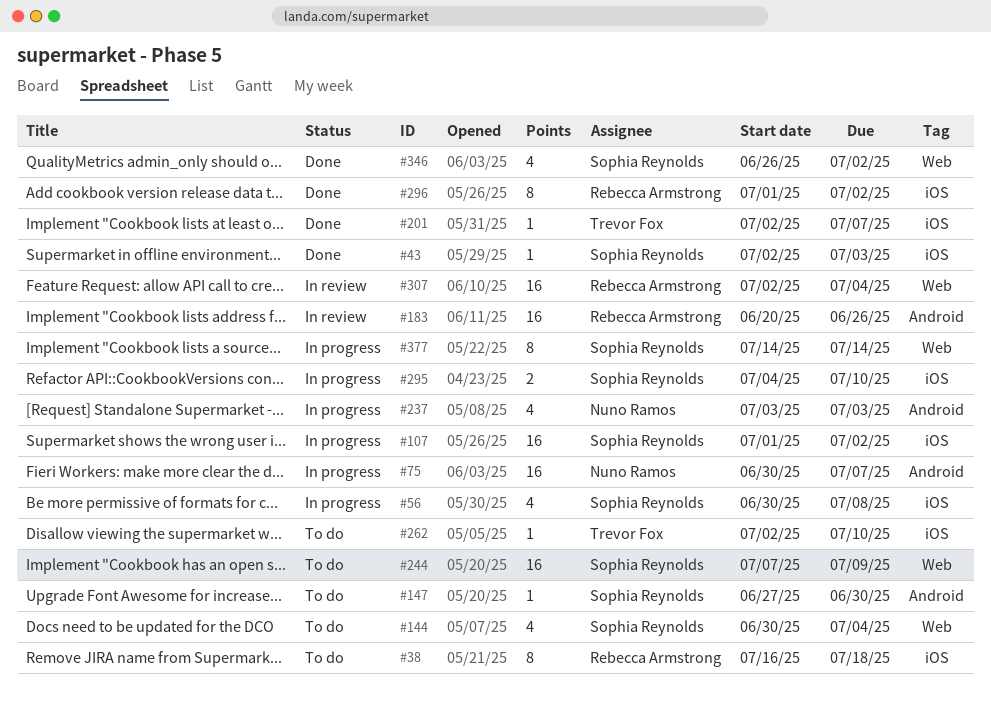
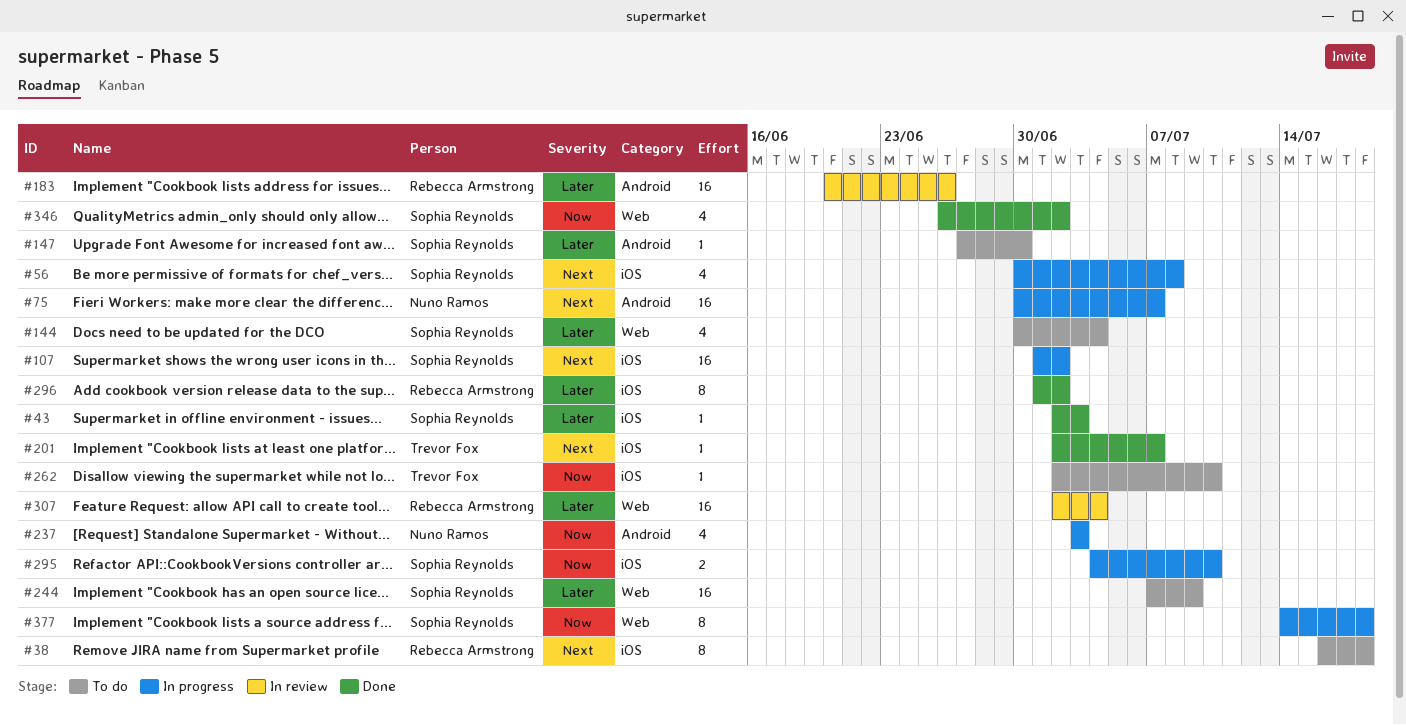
#377, due: Jul 14 -> Jul 18

